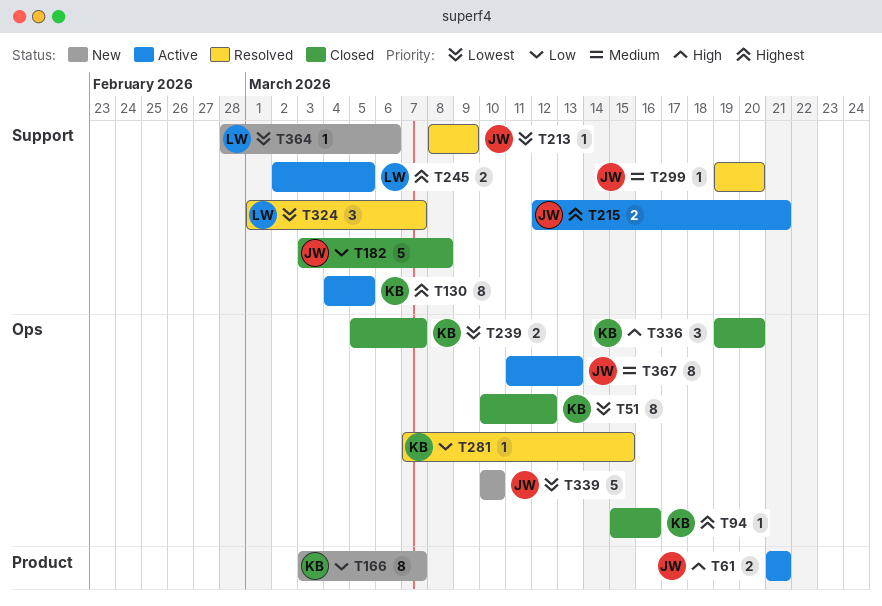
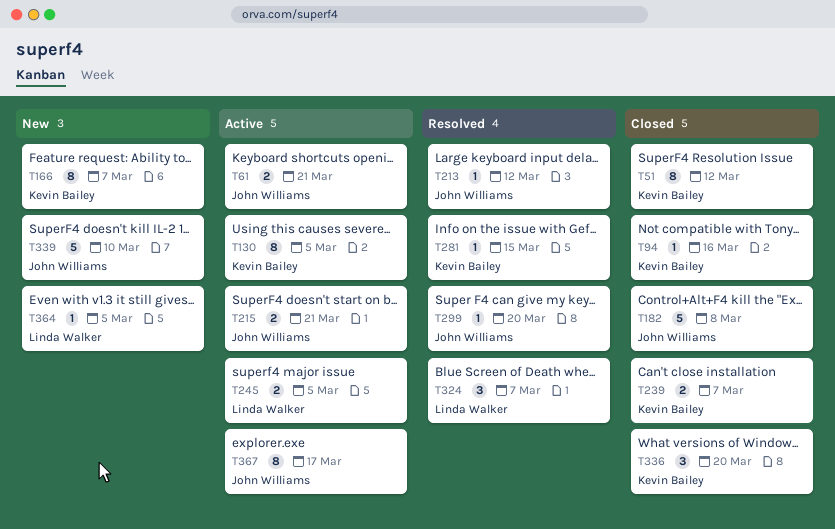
T213, due: Mar 9 -> Mar 12
T364, due: Mar 6 -> Mar 5
T367, due: Mar 13 -> Mar 17

